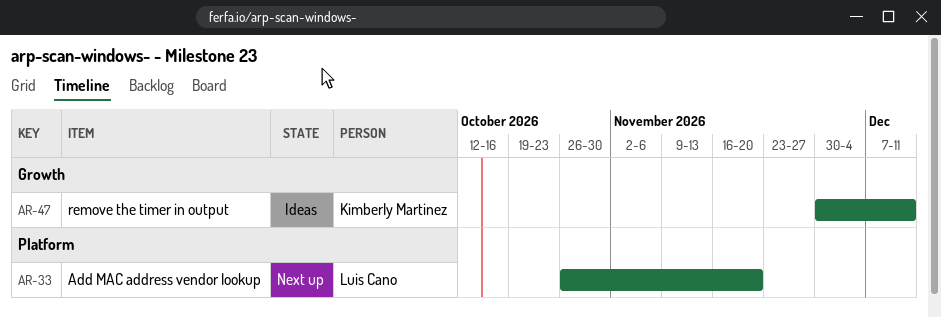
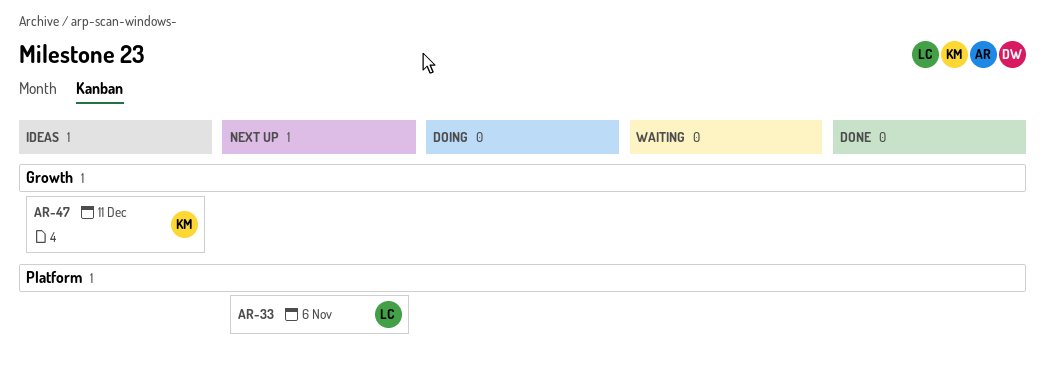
AR-33, due: Nov 20 -> Nov 6

